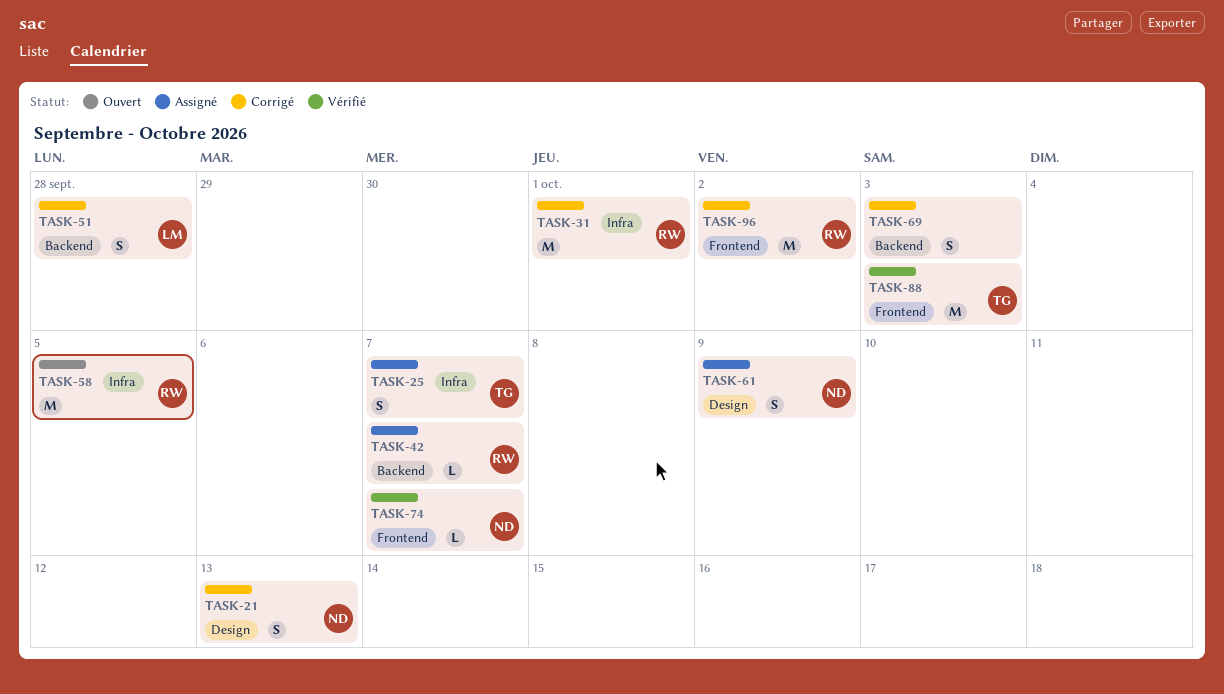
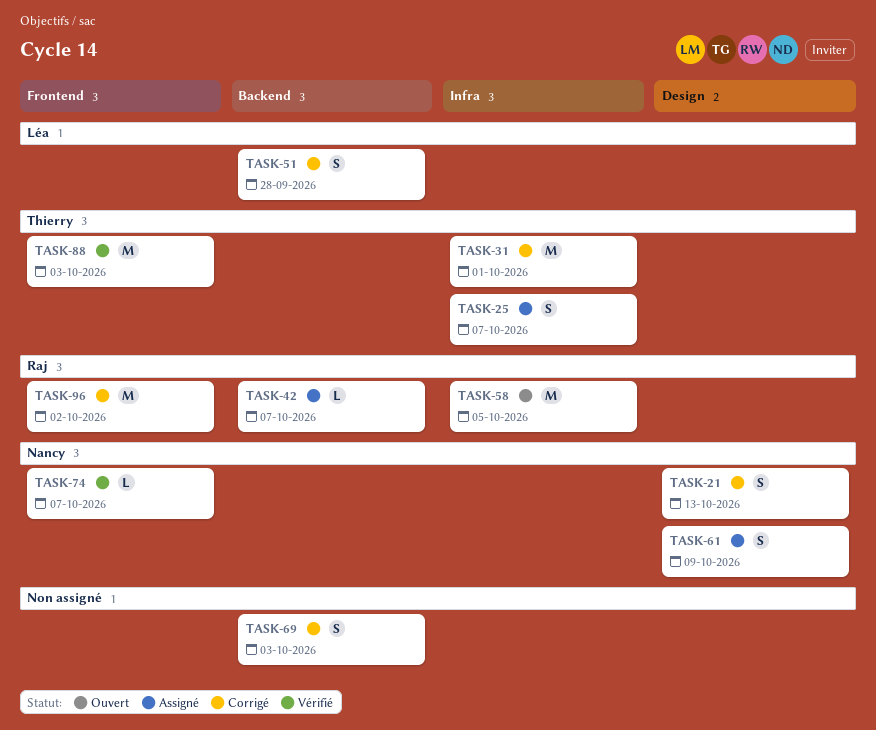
TASK-31, owner: Raj -> Thierry

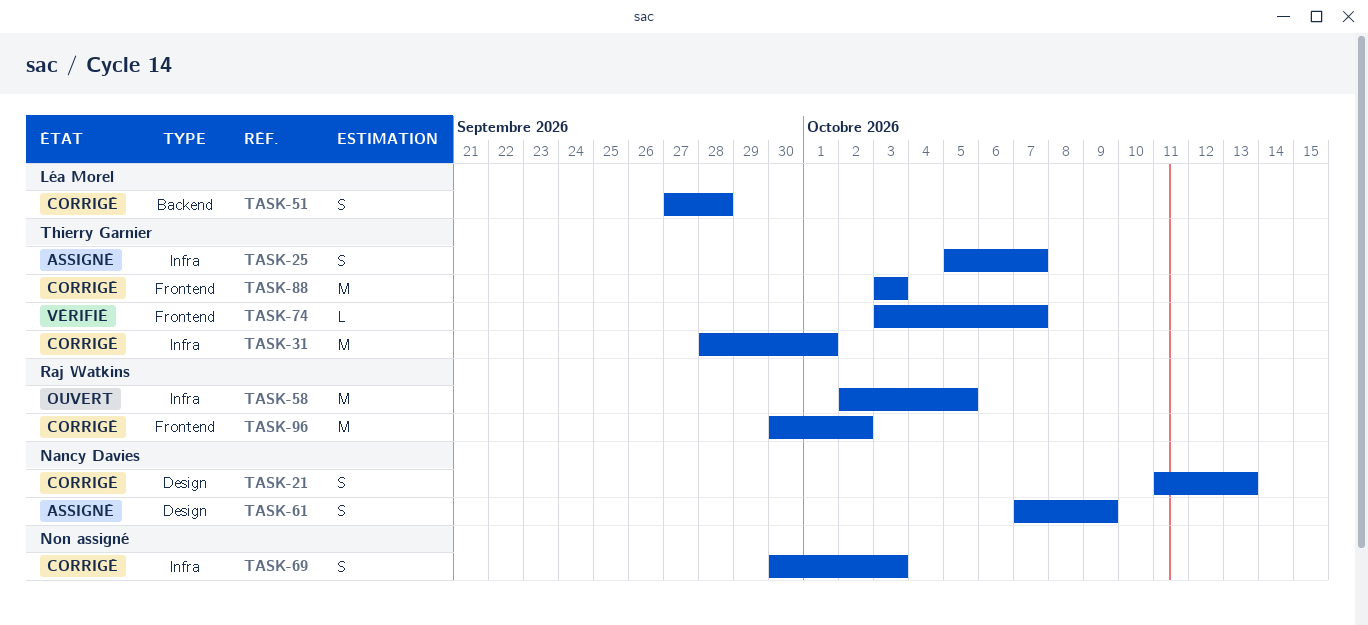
TASK-42: present -> none
TASK-69, label: Backend -> Infra
TASK-74, owner: Nancy Davies -> Thierry Garnier
TASK-88, status: Vérifié -> Corrigé

